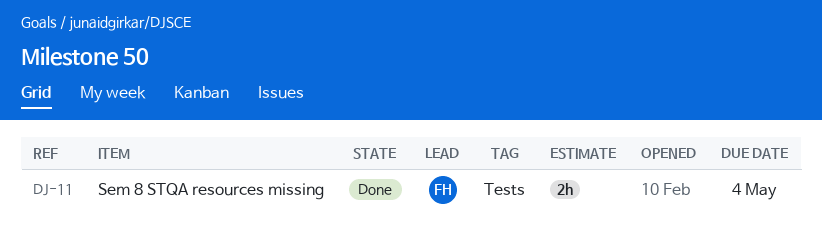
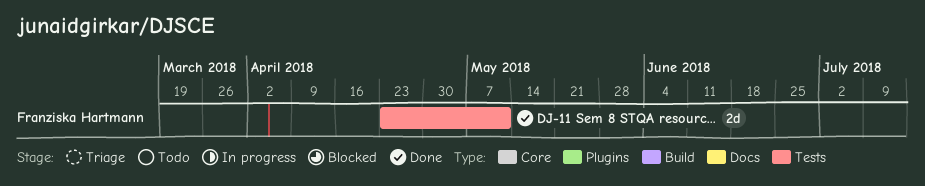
DJ-11, estimate: 2h -> 2d
DJ-11, due: May 4 -> May 11

